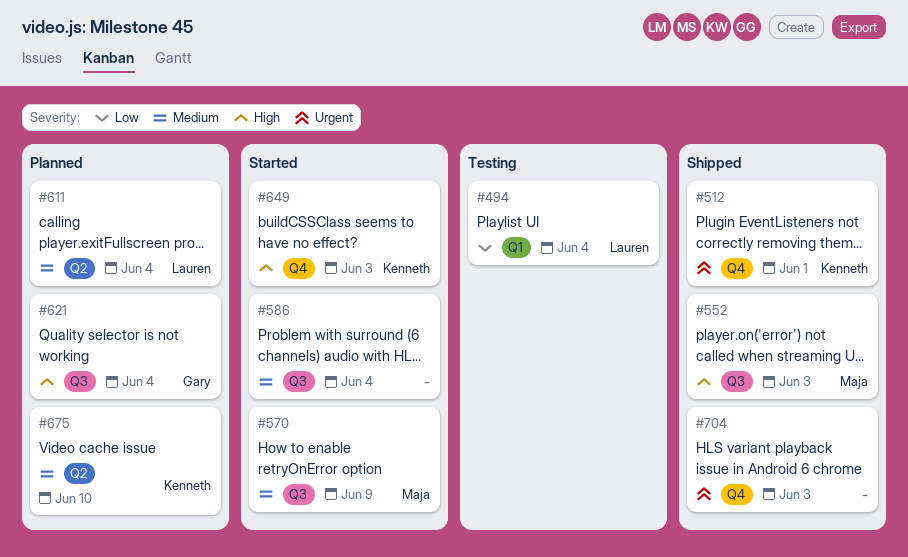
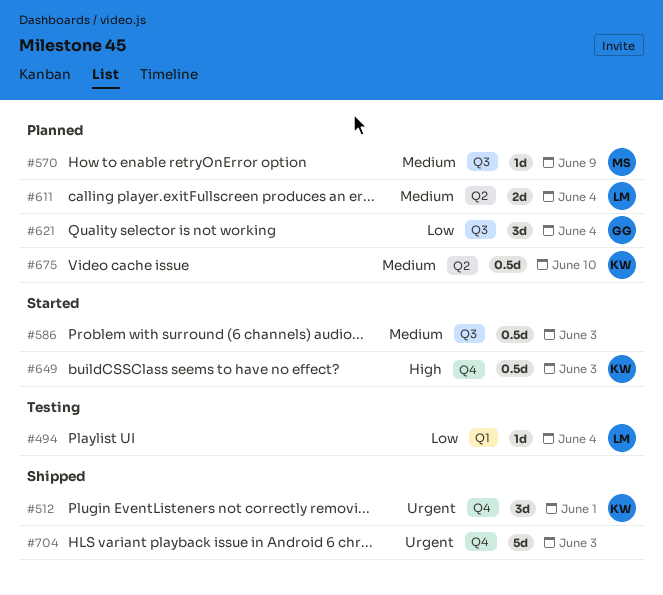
#552: present -> none
#570, status: Started -> Planned
#586, due: Jun 4 -> Jun 3
#621, priority: High -> Low

